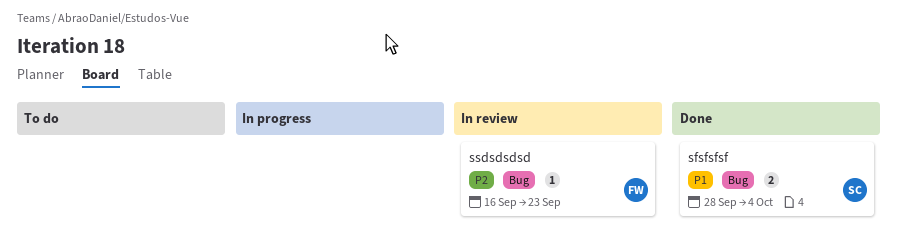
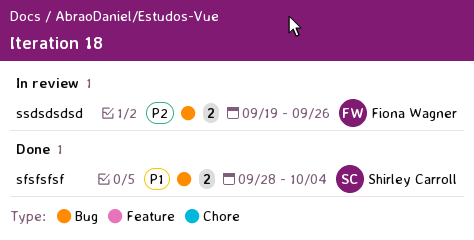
ssdsdsdsd, estimate: 1 -> 2
ssdsdsdsd, start: Sep 16 -> Sep 19
ssdsdsdsd, due: Sep 23 -> Sep 26

